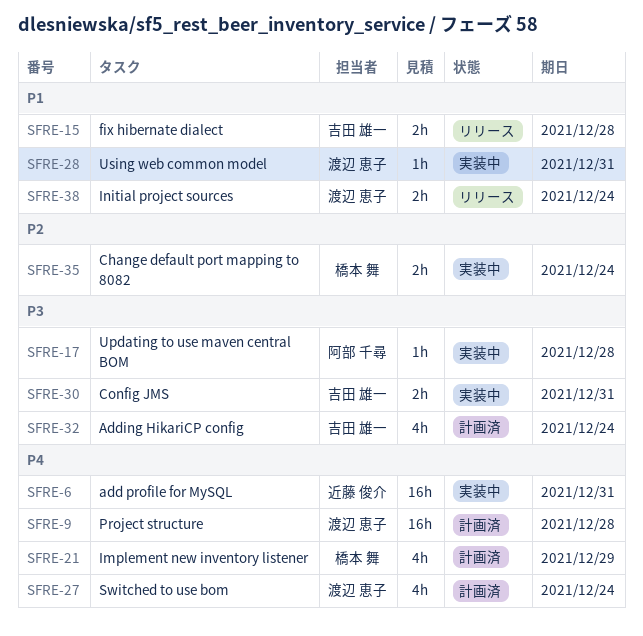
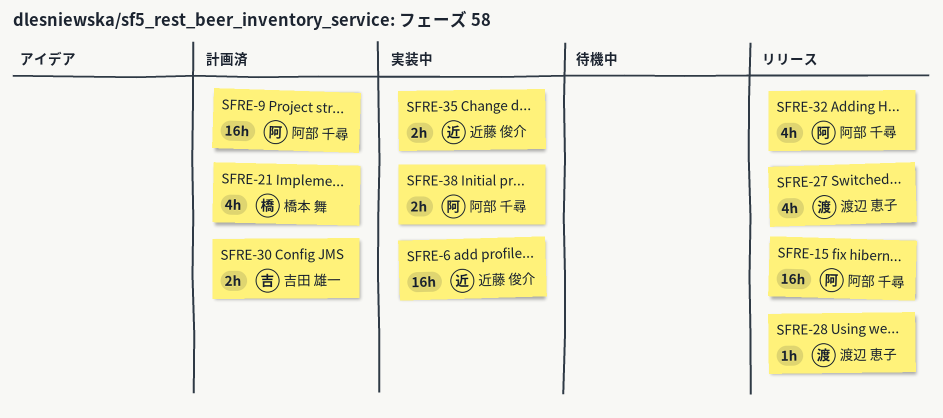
SFRE-9, owner: 渡辺 恵子 -> 阿部 千尋
SFRE-15, owner: 吉田 雄一 -> 阿部 千尋
SFRE-15, estimate: 2h -> 16h
SFRE-17: present -> none
SFRE-27, status: 計画済 -> リリース
SFRE-28, status: 実装中 -> リリース
SFRE-30, status: 実装中 -> 計画済
SFRE-32, status: 計画済 -> リリース
SFRE-32, owner: 吉田 雄一 -> 阿部 千尋
SFRE-35, owner: 橋本 舞 -> 近藤 俊介
SFRE-38, status: リリース -> 実装中
SFRE-38, owner: 渡辺 恵子 -> 阿部 千尋

